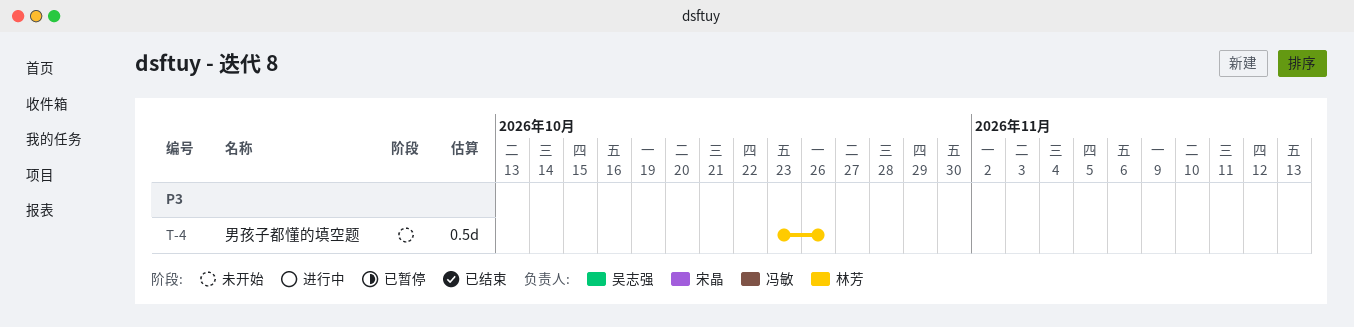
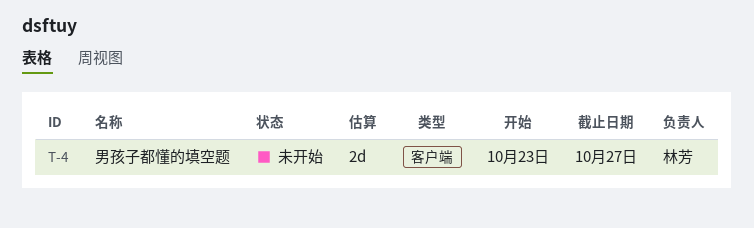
T-4, estimate: 0.5d -> 2d
T-4, due: Oct 26 -> Oct 27

